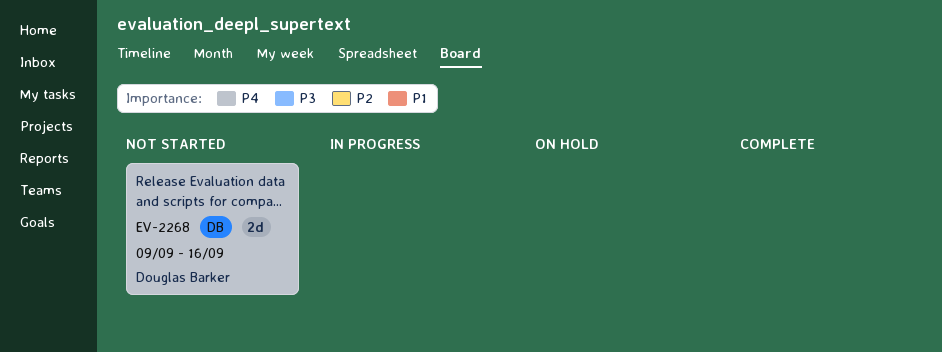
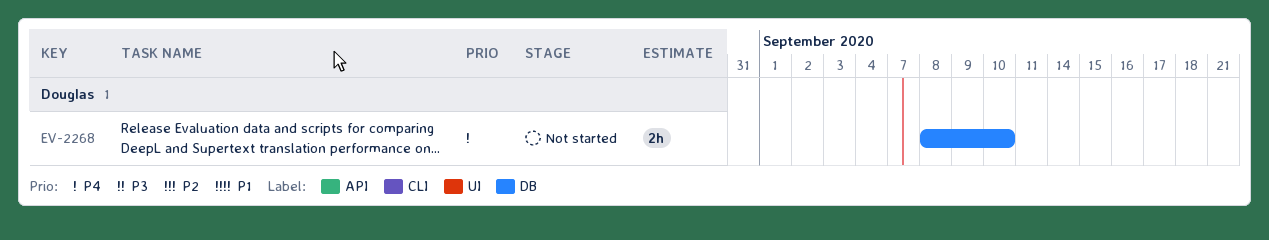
EV-2268, estimate: 2d -> 2h
EV-2268, start: Sep 9 -> Sep 8
EV-2268, due: Sep 16 -> Sep 10

